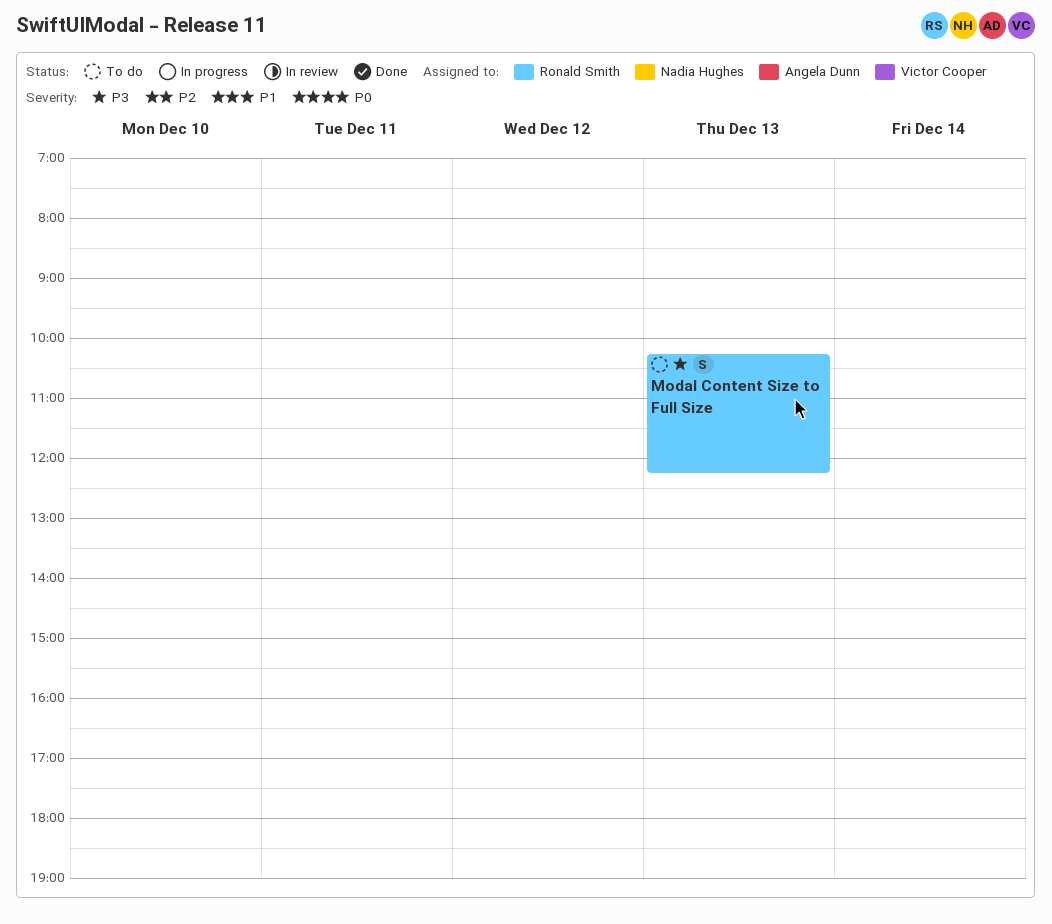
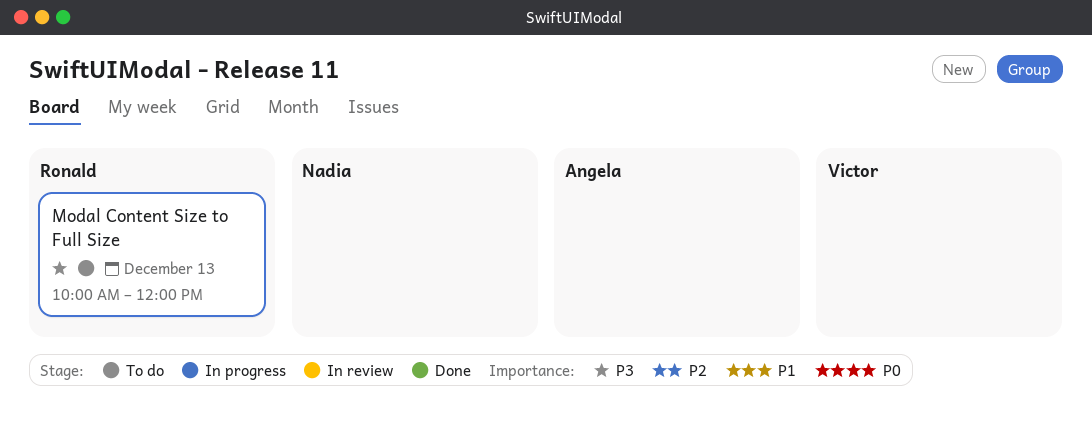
Modal Content Size to Full Size, begins: 10:15 -> 10:00
Modal Content Size to Full Size, ends: 12:15 -> 12:00

